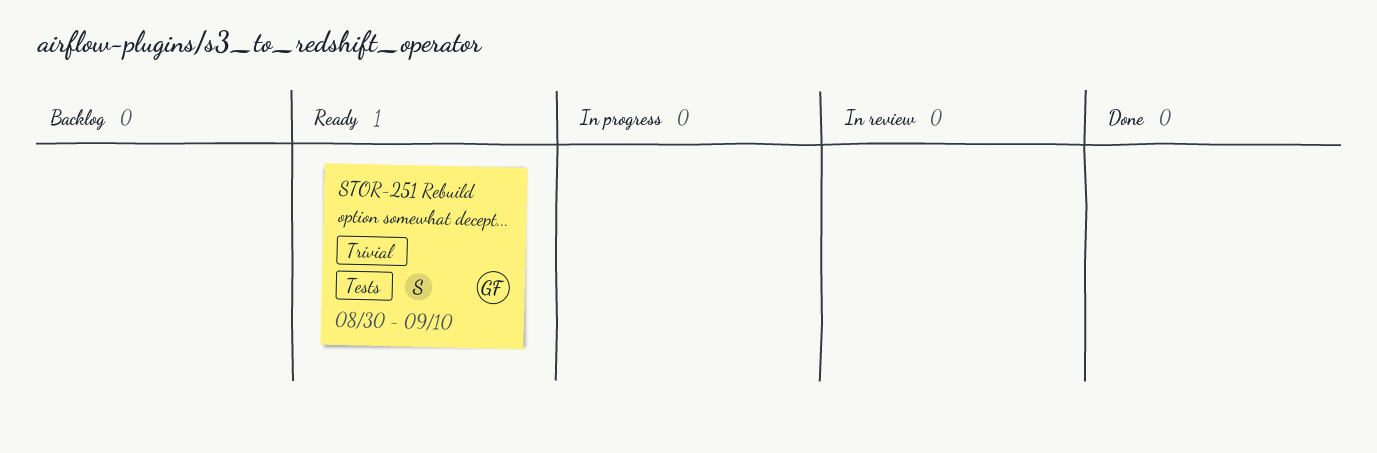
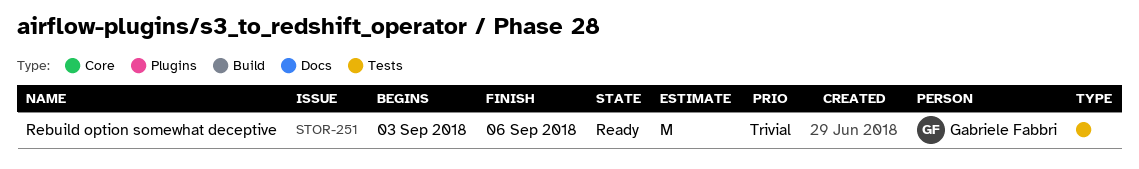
STOR-251, estimate: S -> M
STOR-251, start: Aug 30 -> Sep 3
STOR-251, due: Sep 10 -> Sep 6

